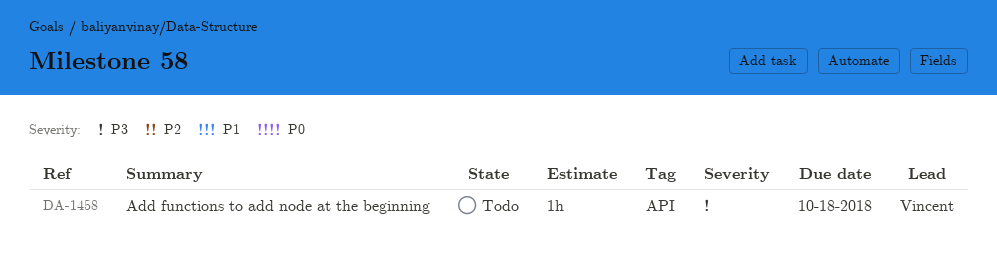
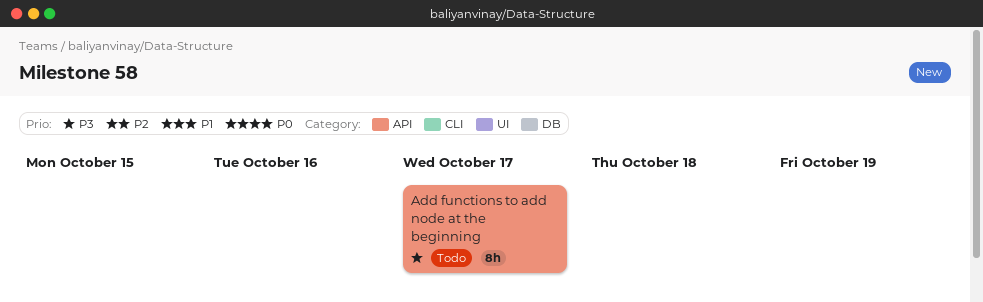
Add functions to add node at the beginning, estimate: 1h -> 8h
Add functions to add node at the beginning, due: Oct 18 -> Oct 17

